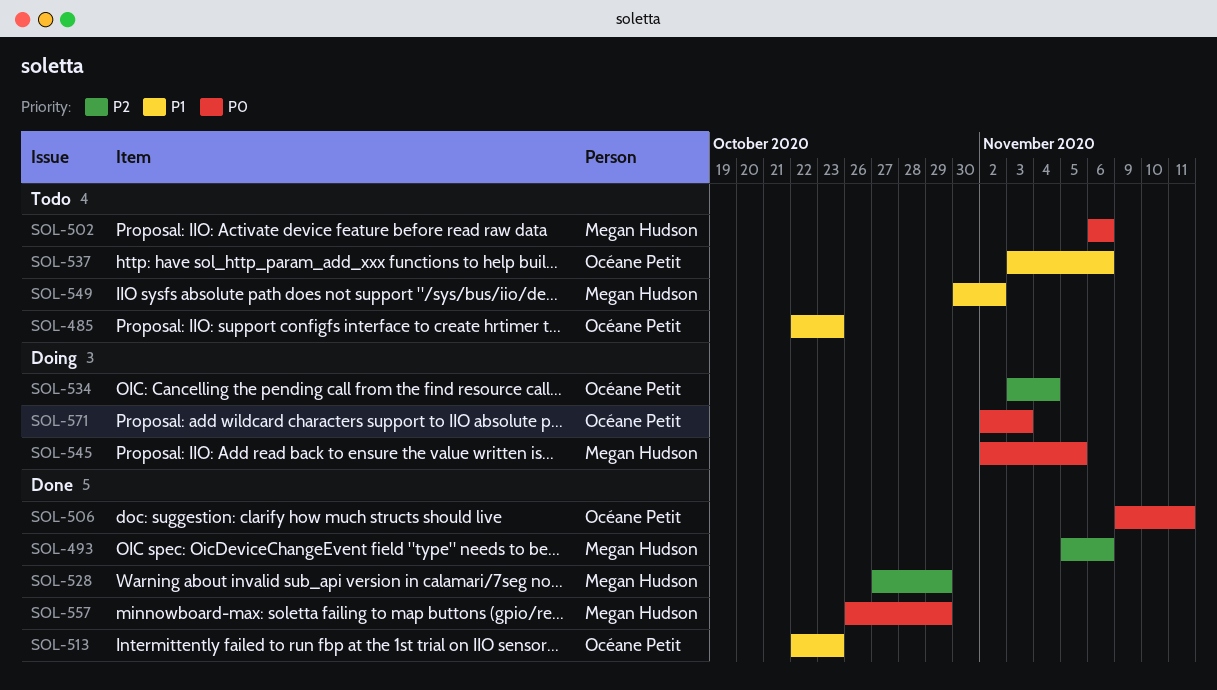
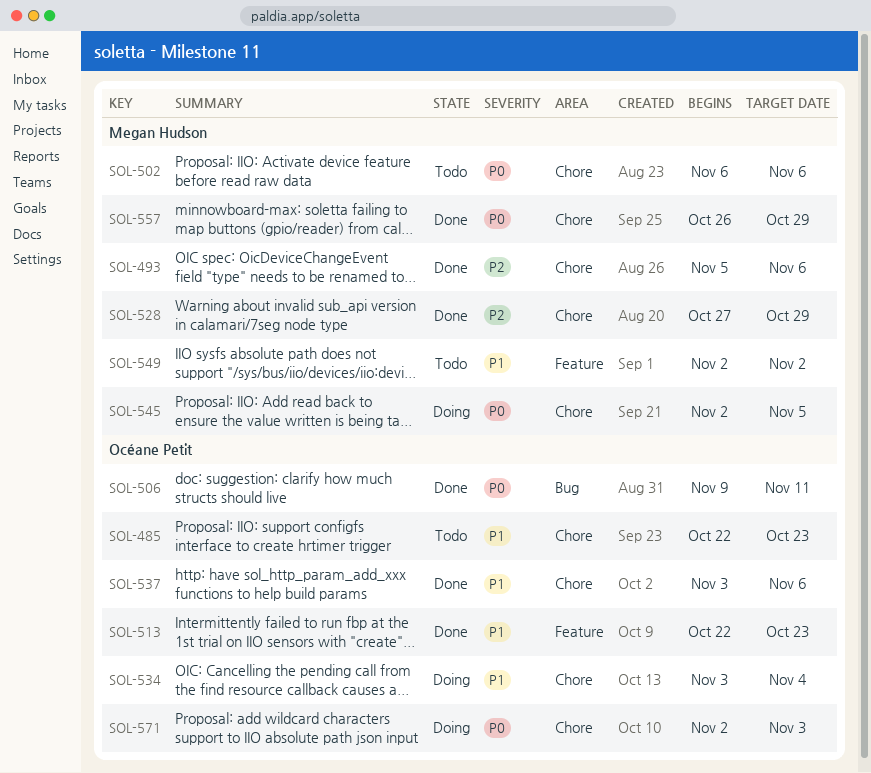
SOL-534, priority: P2 -> P1
SOL-537, status: Todo -> Done
SOL-549, start: Oct 30 -> Nov 2

